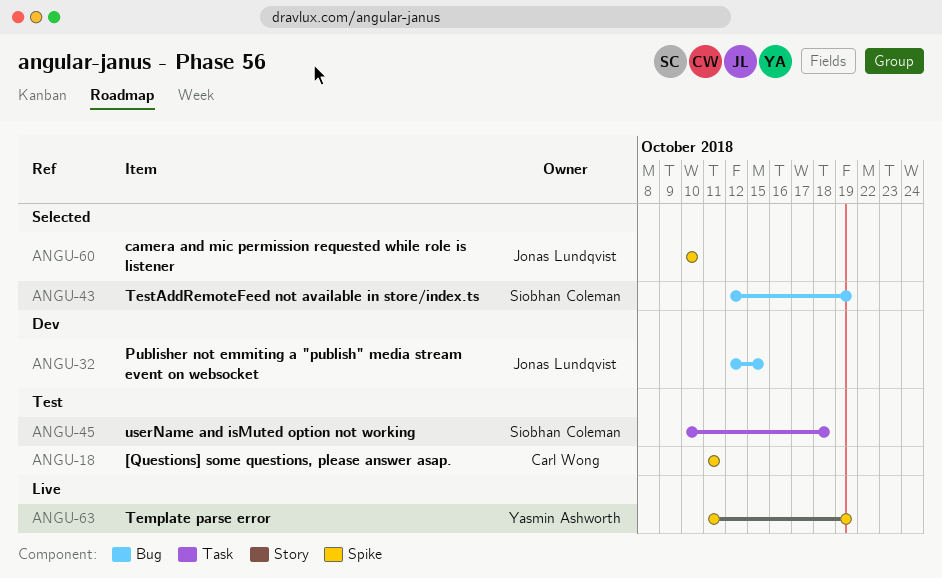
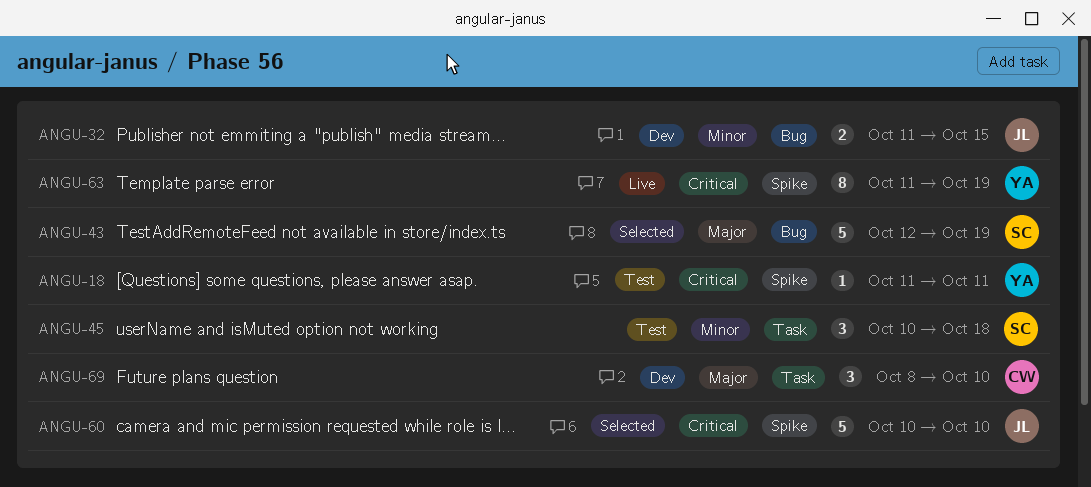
ANGU-18, owner: Carl Wong -> Yasmin Ashworth
ANGU-32, start: Oct 12 -> Oct 11
ANGU-69: none -> present

